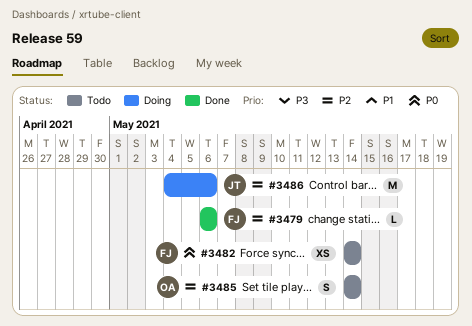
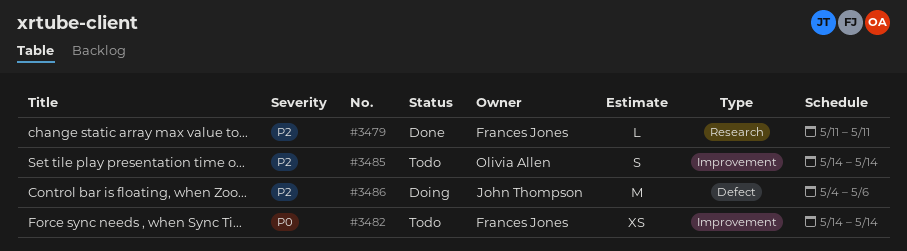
#3479, start: May 6 -> May 11
#3479, due: May 6 -> May 11

